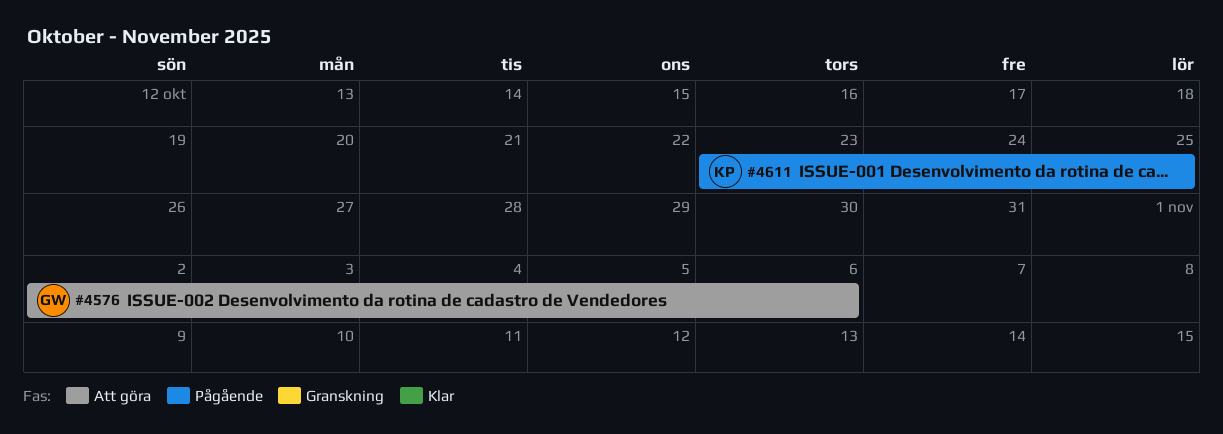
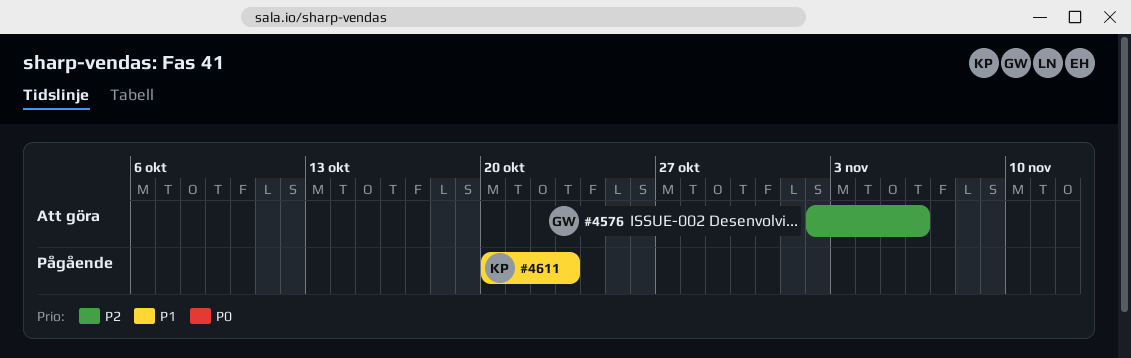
#4611, start: Oct 23 -> Oct 20
#4611, due: Oct 25 -> Oct 23

